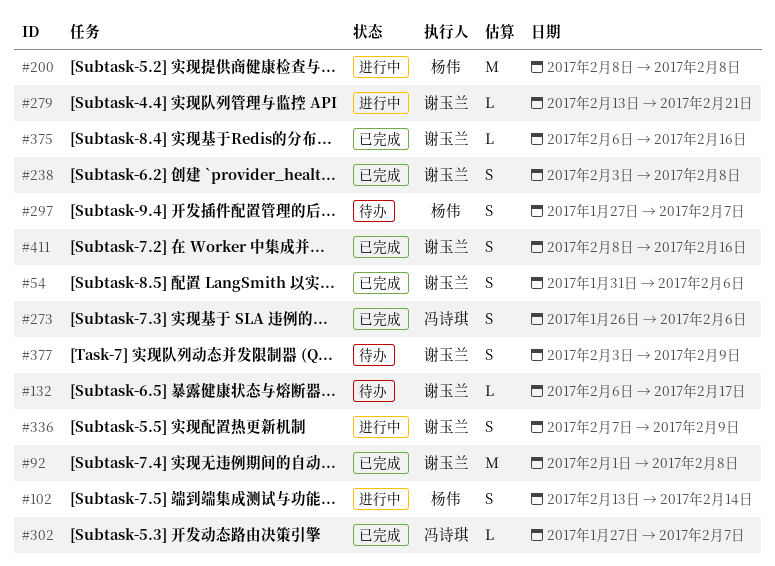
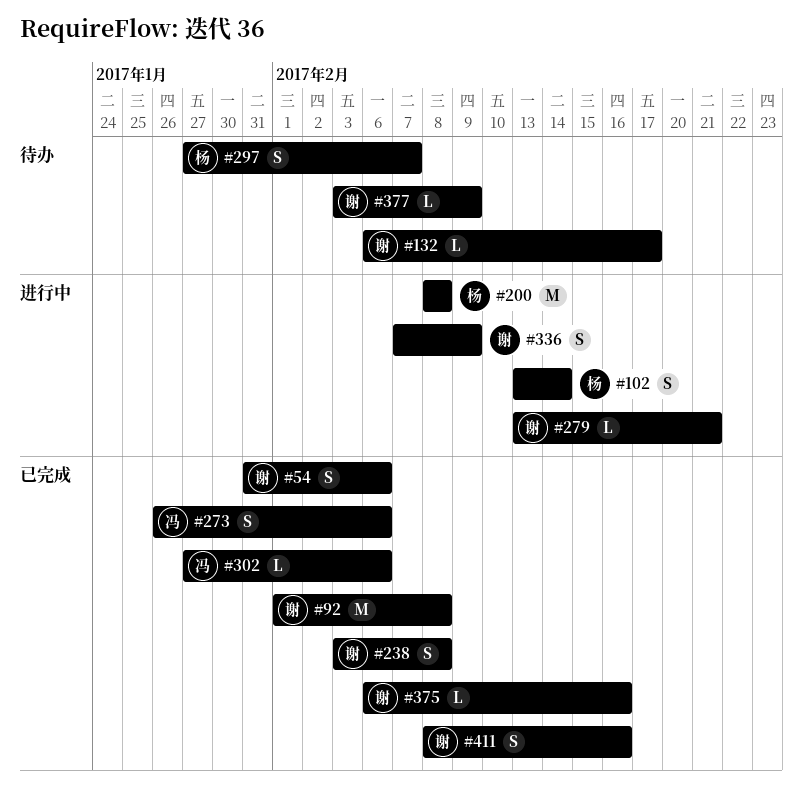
#302, due: Feb 7 -> Feb 6
#377, estimate: S -> L

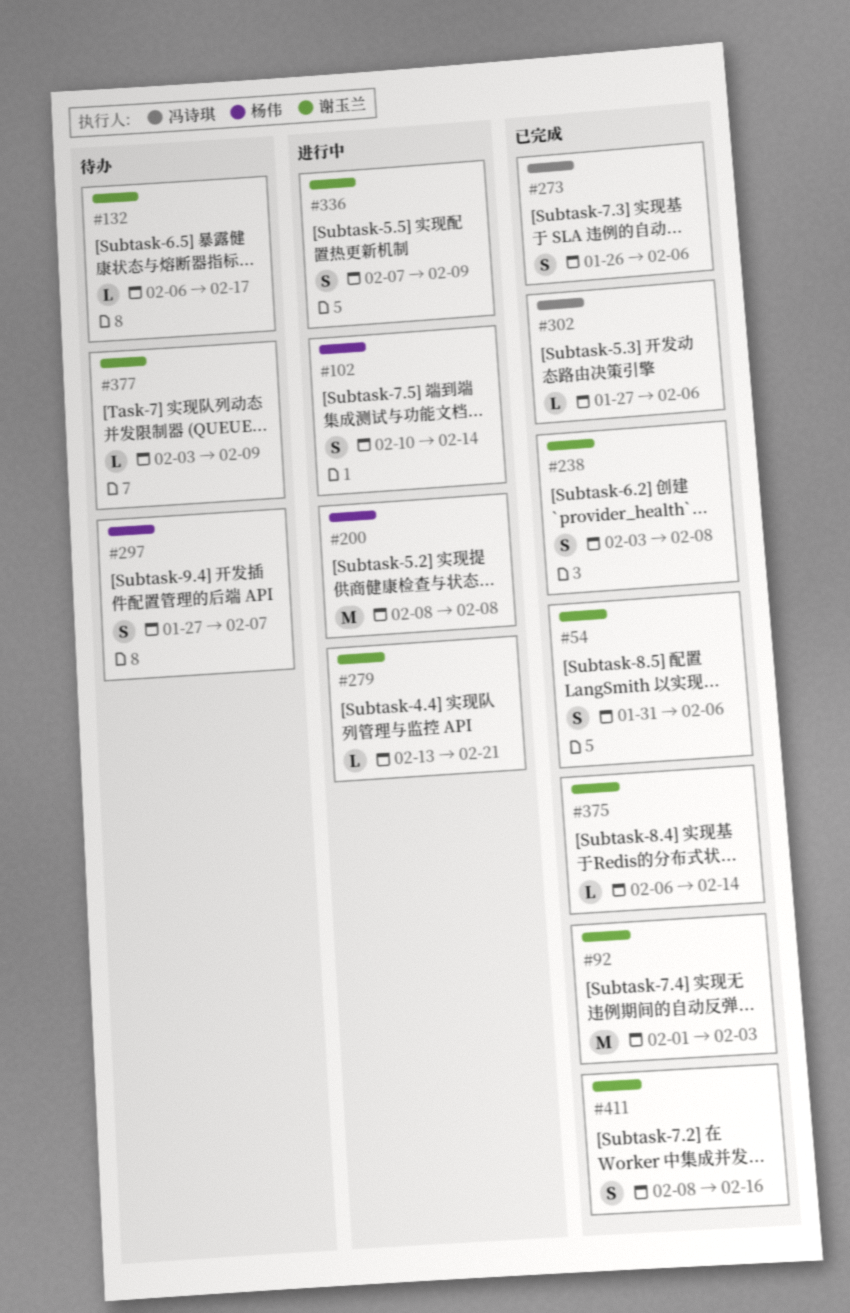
#92, due: Feb 8 -> Feb 3
#102, start: Feb 13 -> Feb 10
#375, due: Feb 16 -> Feb 14

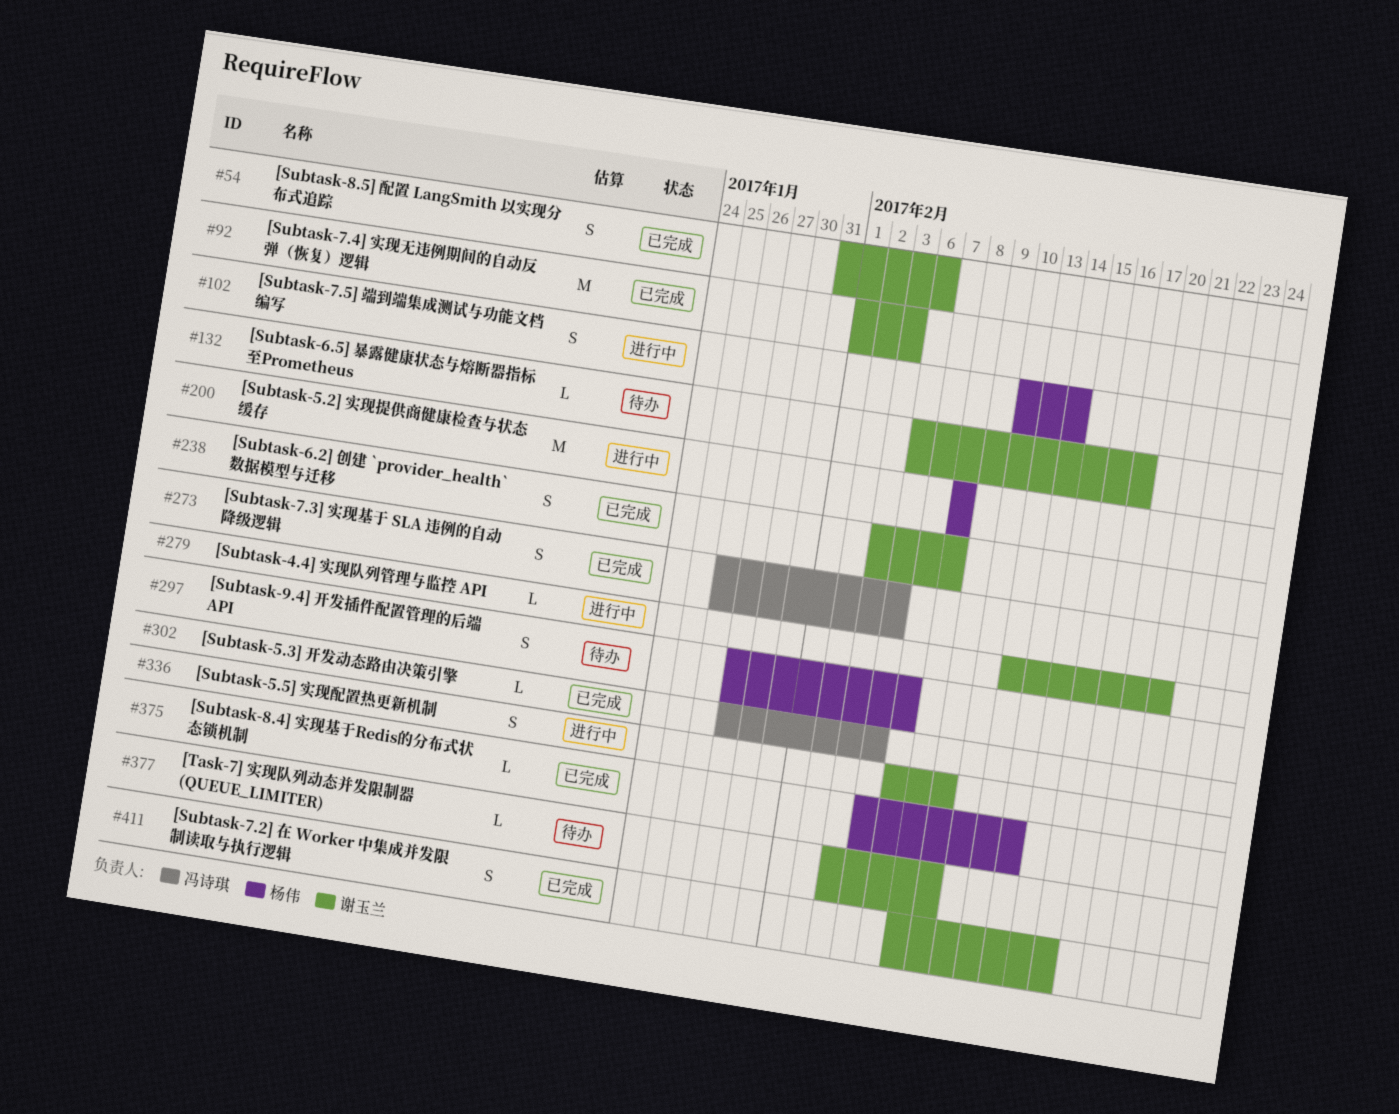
#375, owner: 谢玉兰 -> 杨伟

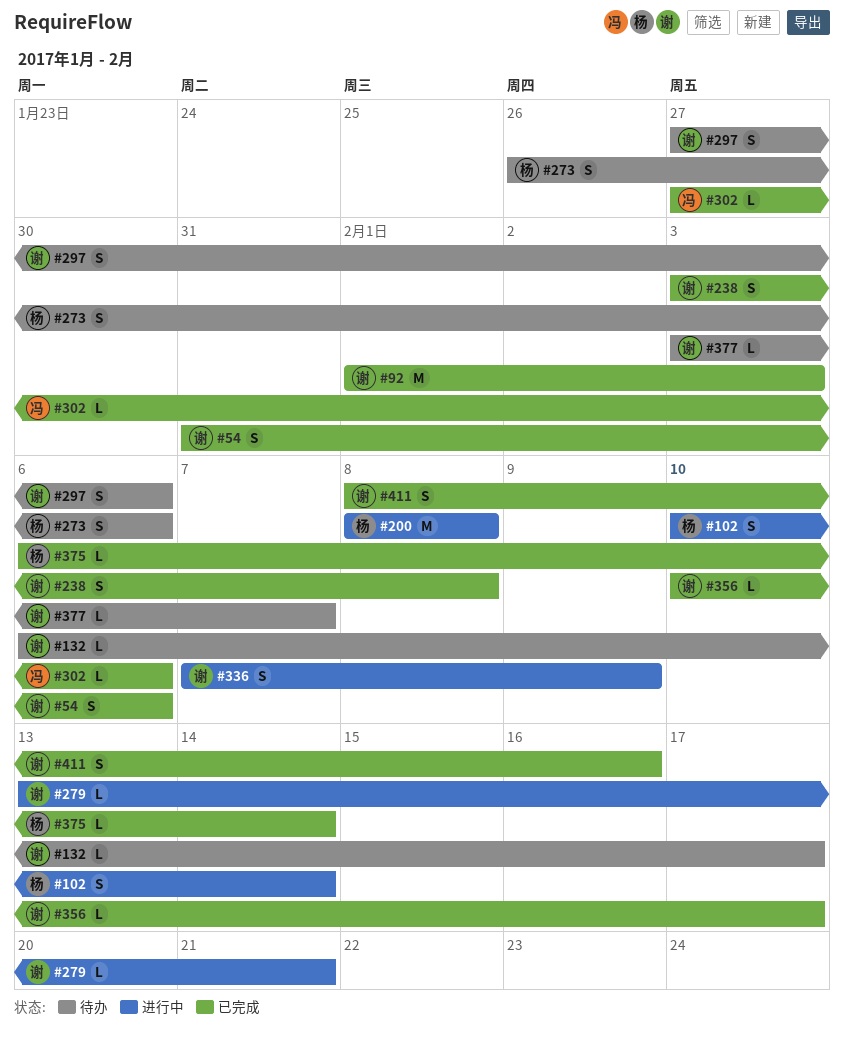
#273, status: 已完成 -> 待办
#273, owner: 冯诗琪 -> 杨伟
#297, owner: 杨伟 -> 谢玉兰
#297, due: Feb 7 -> Feb 6
#356: none -> present
#377, due: Feb 9 -> Feb 7

